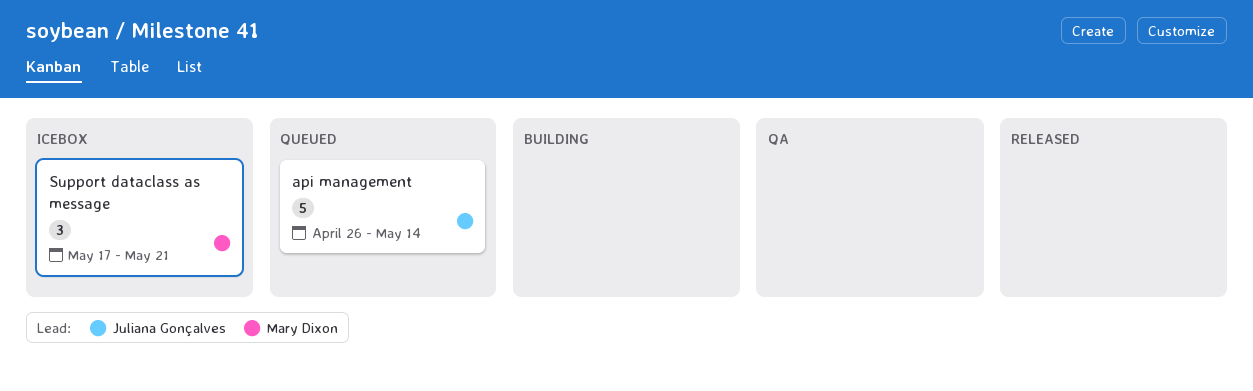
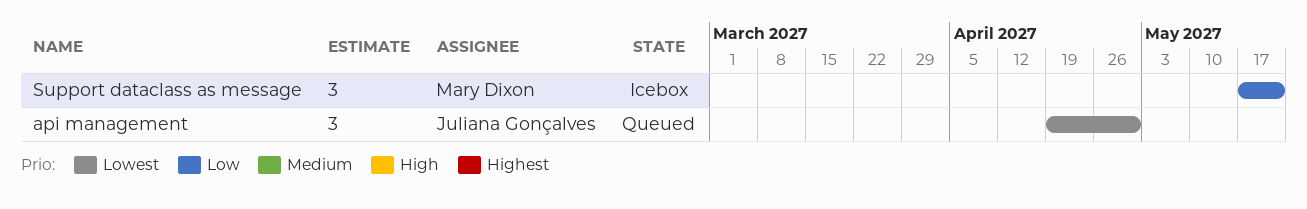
api management, estimate: 5 -> 3
api management, start: Apr 26 -> Apr 19
api management, due: May 14 -> Apr 30

